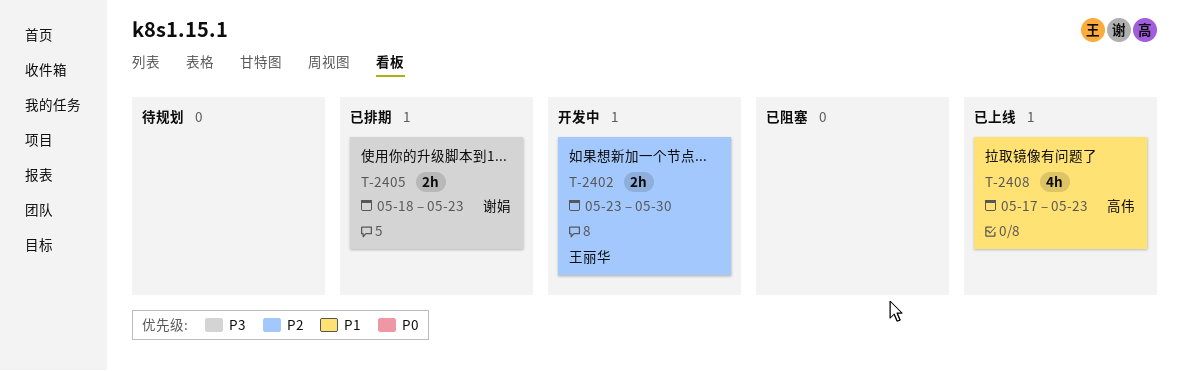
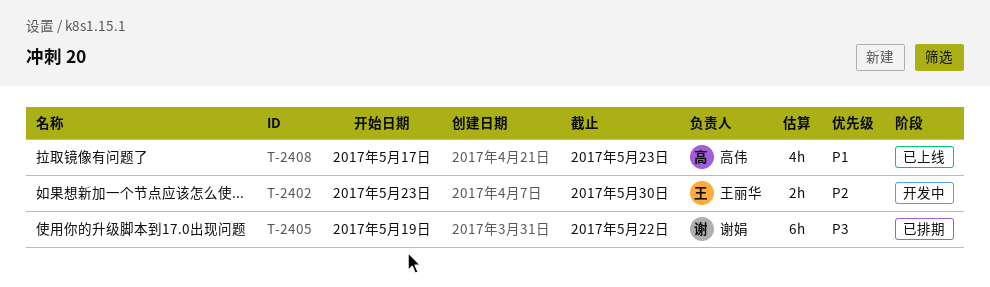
T-2405, estimate: 2h -> 6h
T-2405, start: May 18 -> May 19
T-2405, due: May 23 -> May 22

